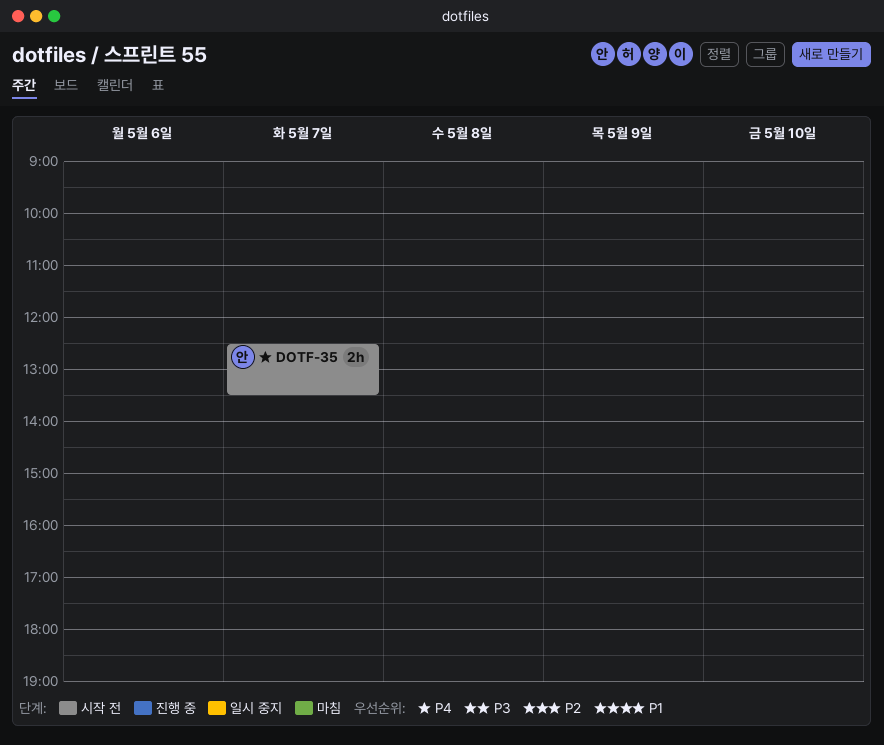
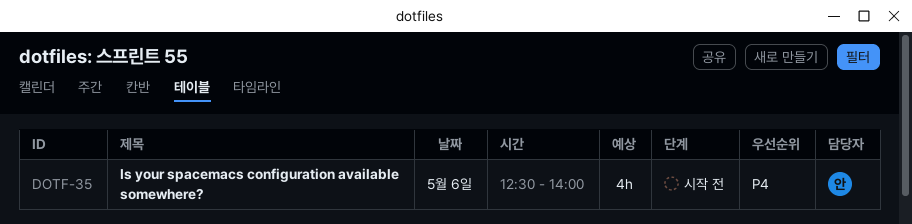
DOTF-35, estimate: 2h -> 4h
DOTF-35, day: May 7 -> May 6
DOTF-35, ends: 13:30 -> 14:00

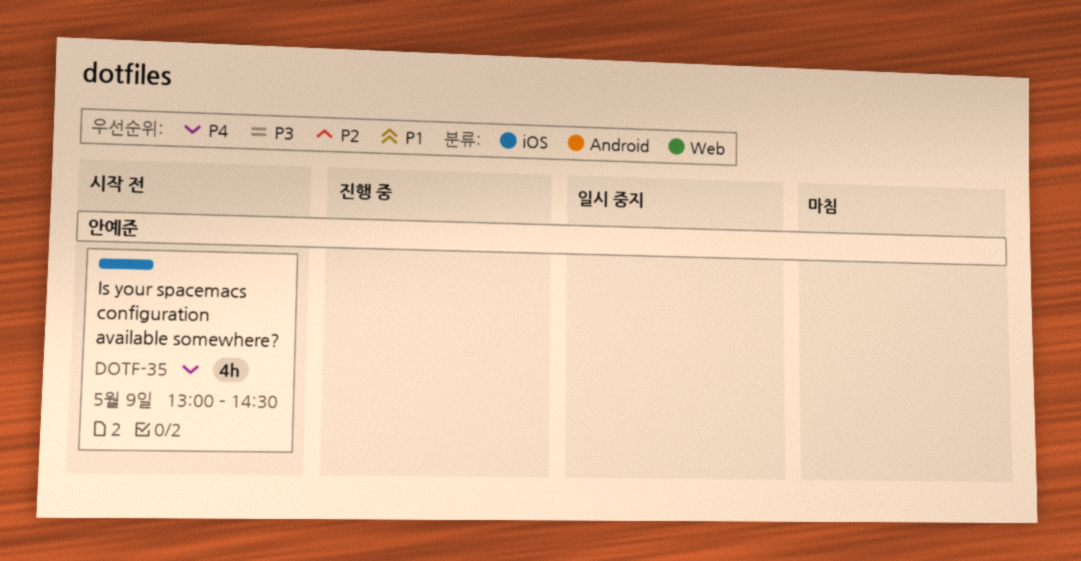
DOTF-35, day: May 6 -> May 9
DOTF-35, begins: 12:30 -> 13:00
DOTF-35, ends: 14:00 -> 14:30

